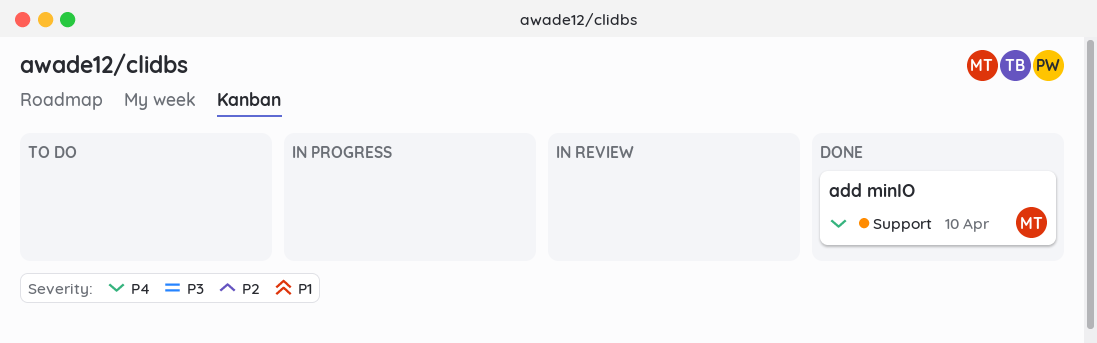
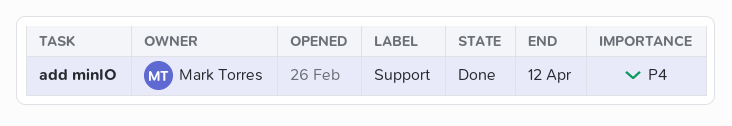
add minIO, due: Apr 10 -> Apr 12

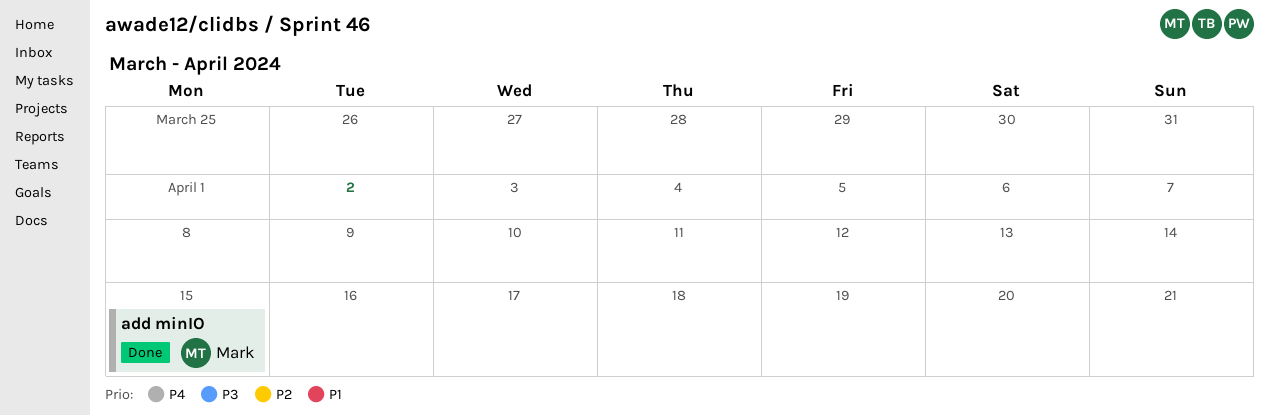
add minIO, due: Apr 12 -> Apr 15

